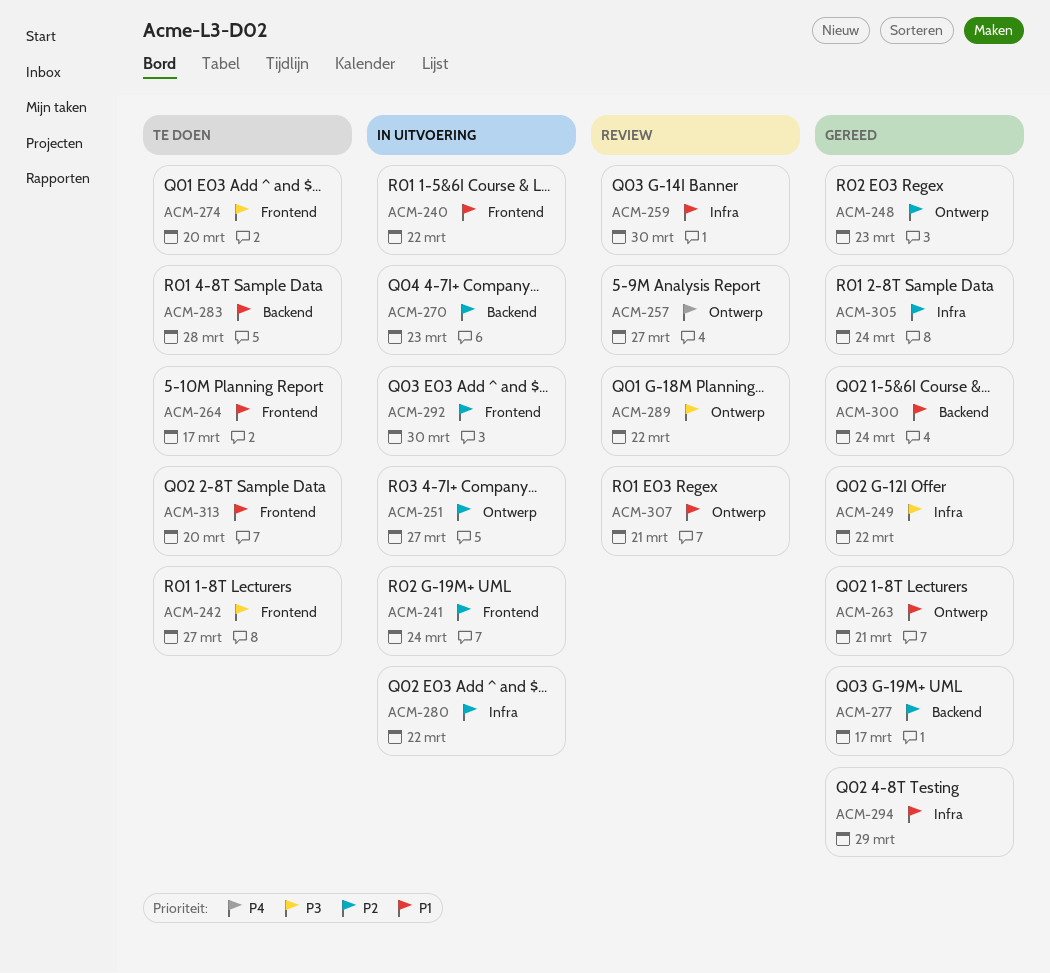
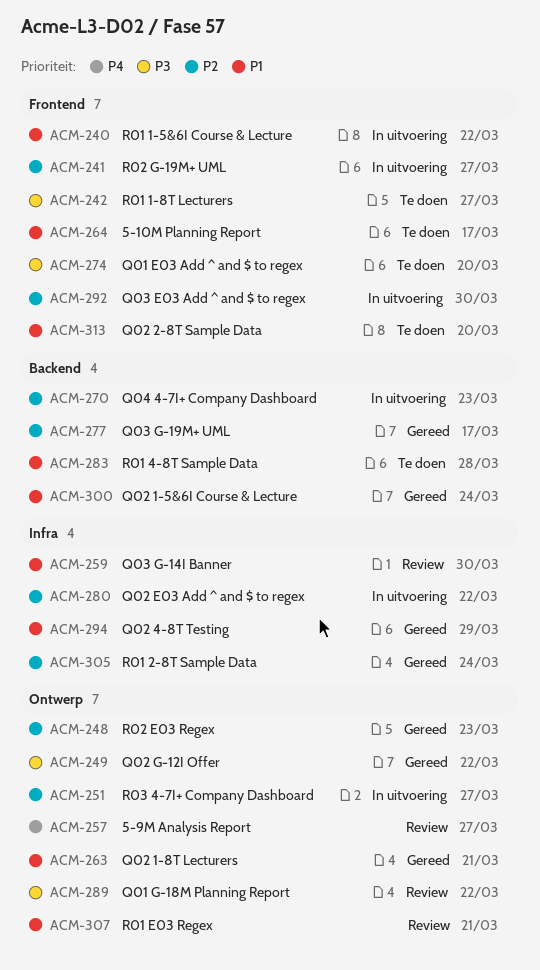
ACM-241, due: Mar 24 -> Mar 27
ACM-249, label: Infra -> Ontwerp

